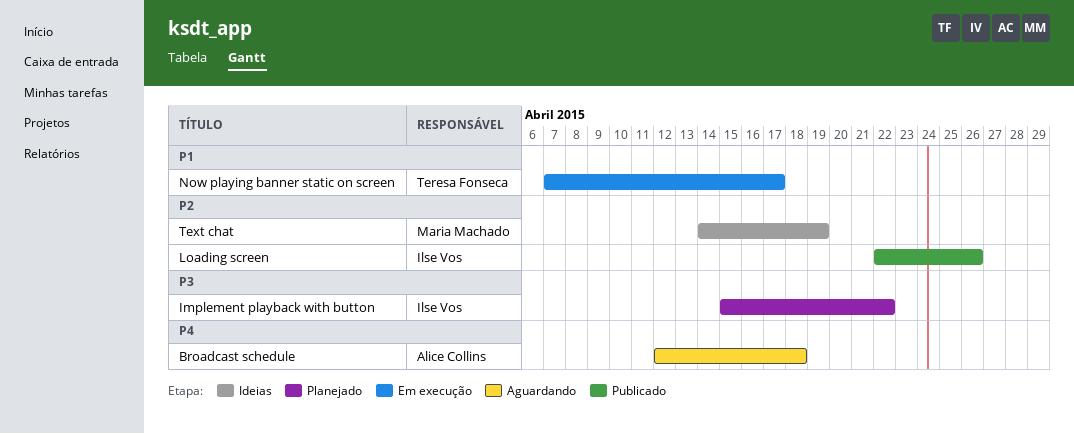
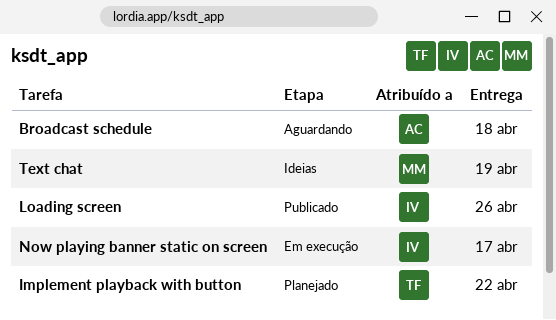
Implement playback with button, owner: Ilse Vos -> Teresa Fonseca
Now playing banner static on screen, owner: Teresa Fonseca -> Ilse Vos

